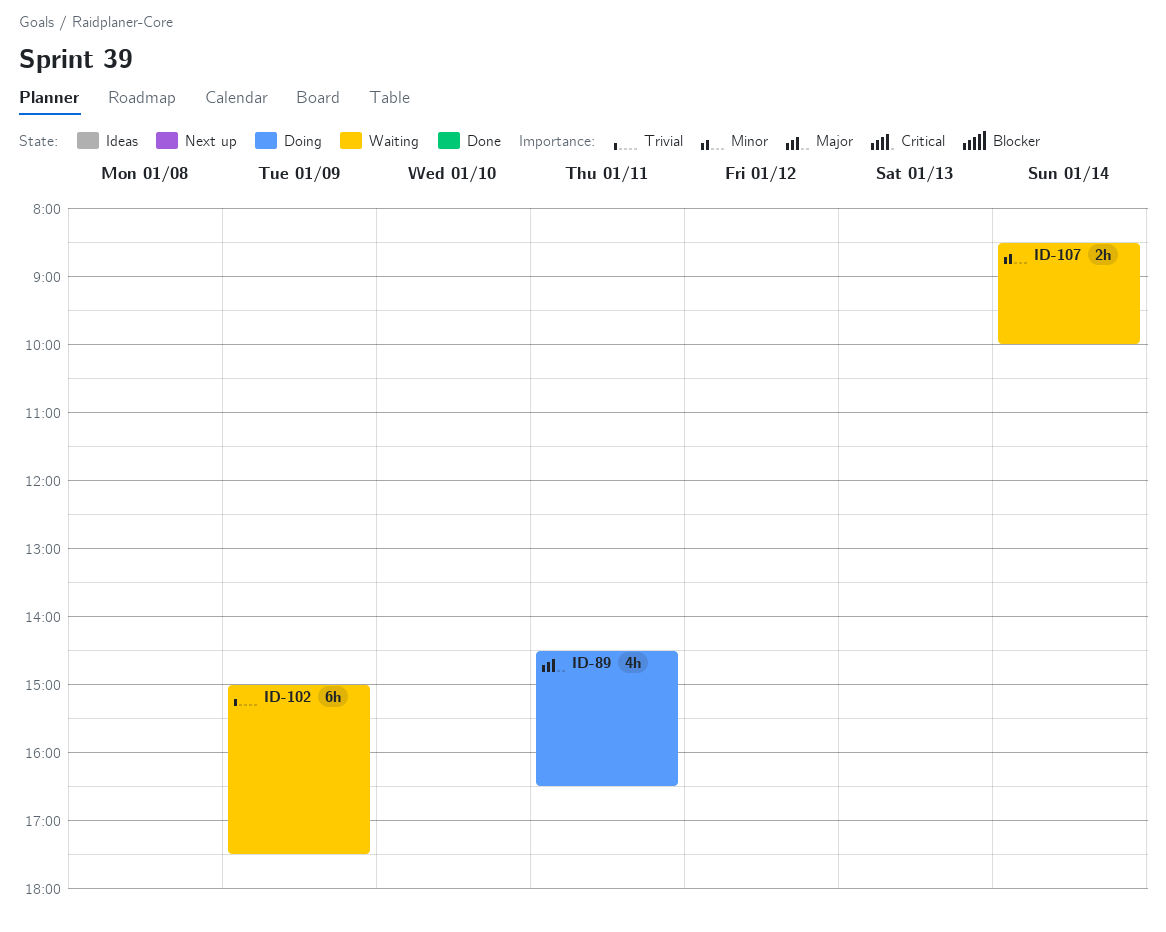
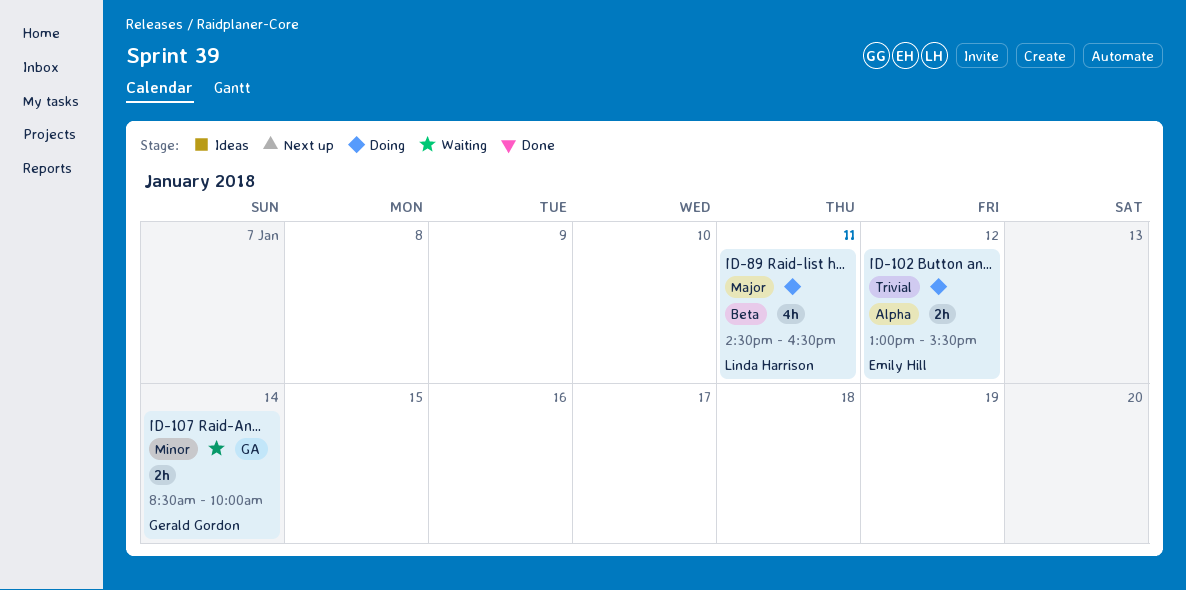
ID-102, status: Waiting -> Doing
ID-102, estimate: 6h -> 2h
ID-102, day: Jan 9 -> Jan 12
ID-102, begins: 15:00 -> 13:00
ID-102, ends: 17:30 -> 15:30

